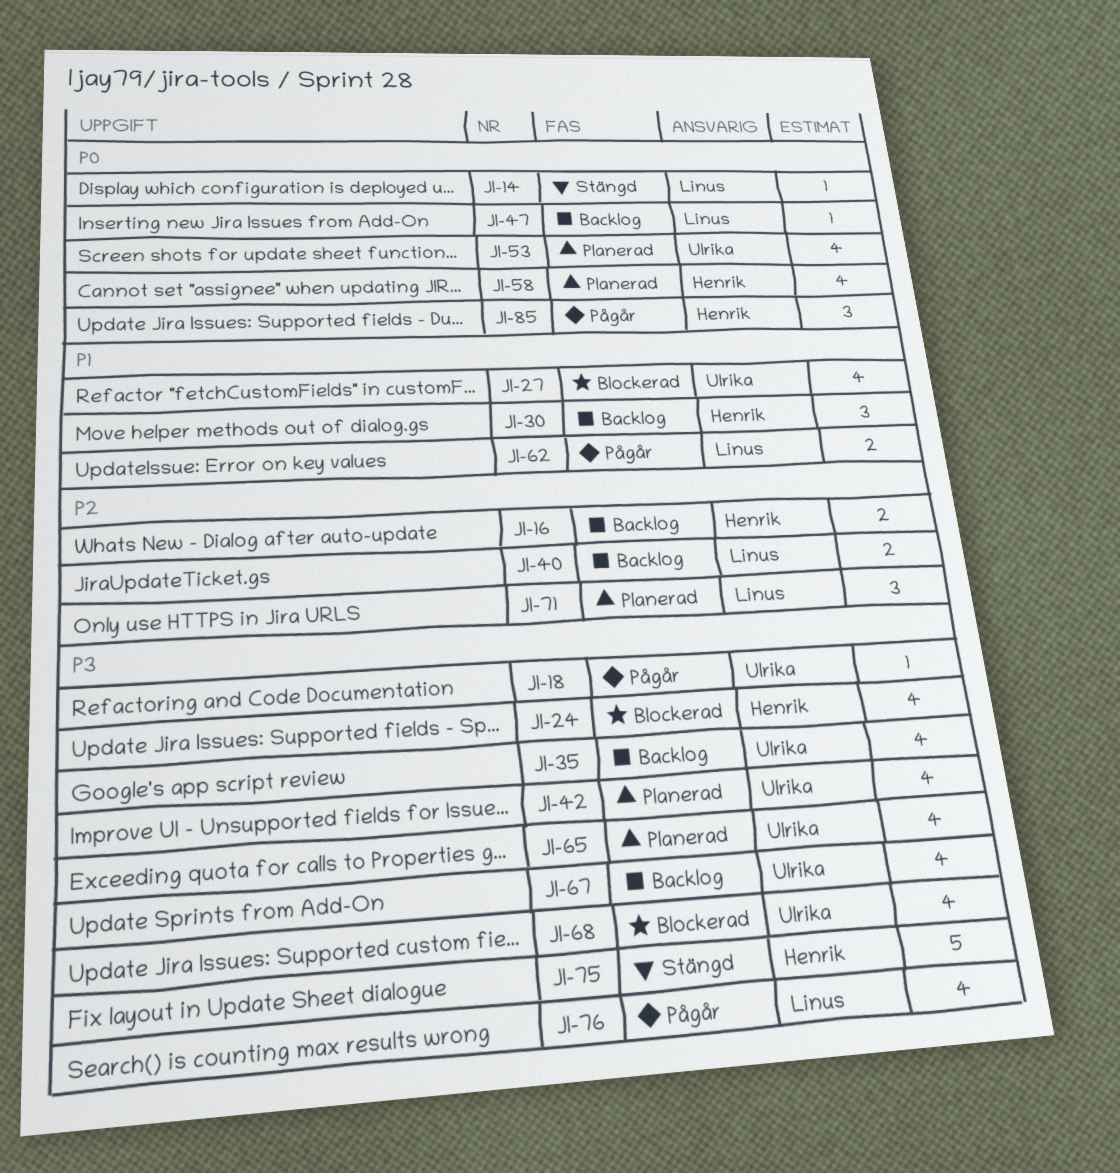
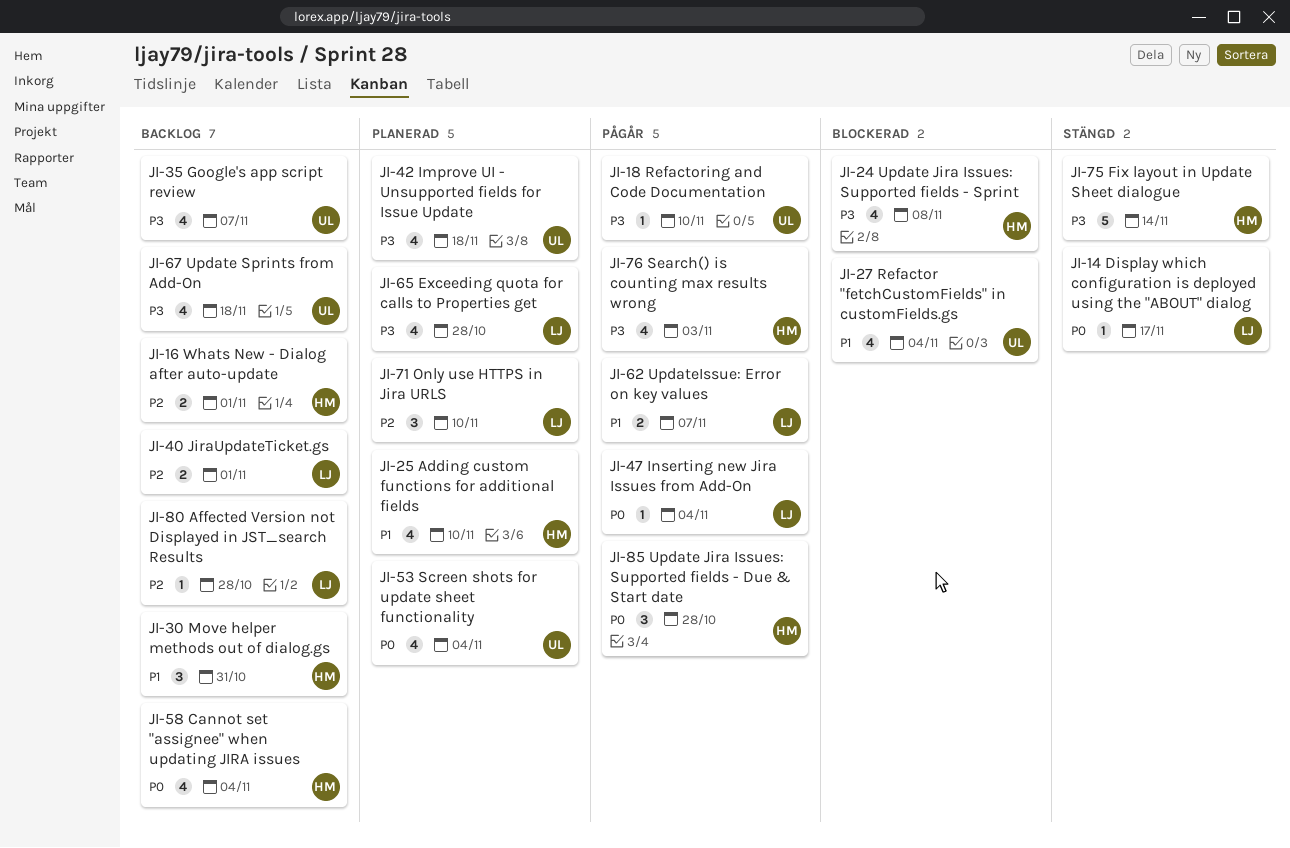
JI-25: none -> present
JI-47, status: Backlog -> Pågår
JI-58, status: Planerad -> Backlog
JI-65, owner: Ulrika -> Linus
JI-68: present -> none
JI-76, owner: Linus -> Henrik
JI-80: none -> present

